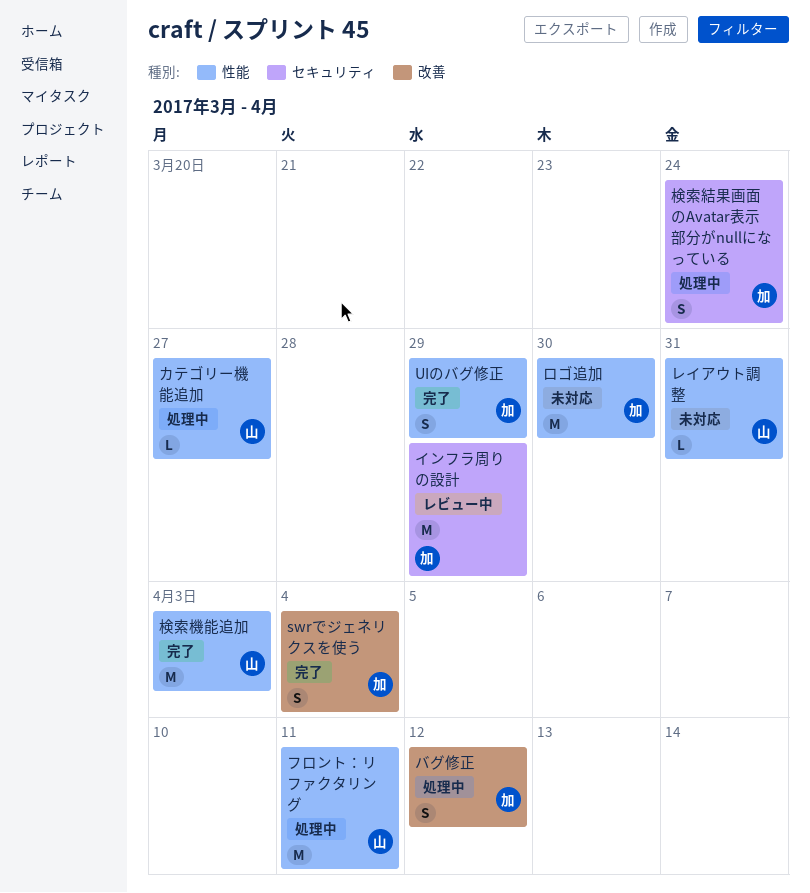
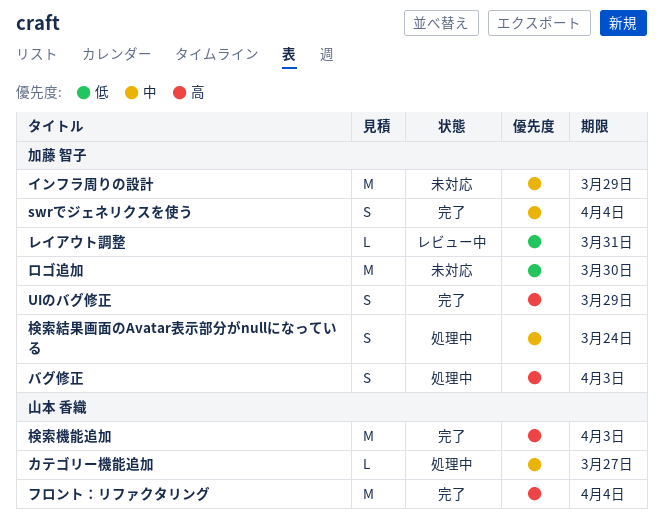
インフラ周りの設計, status: レビュー中 -> 未対応
バグ修正, due: Apr 12 -> Apr 3
フロント：リファクタリング, status: 処理中 -> 完了
フロント：リファクタリング, due: Apr 11 -> Apr 4
レイアウト調整, status: 未対応 -> レビュー中
レイアウト調整, owner: 山本 香織 -> 加藤 智子

